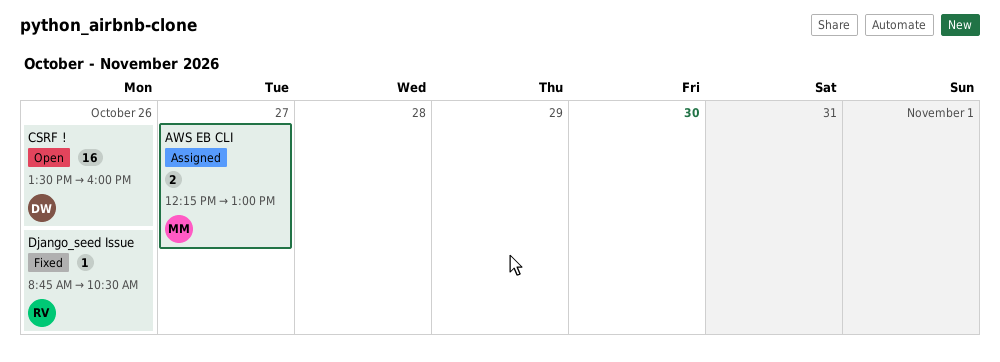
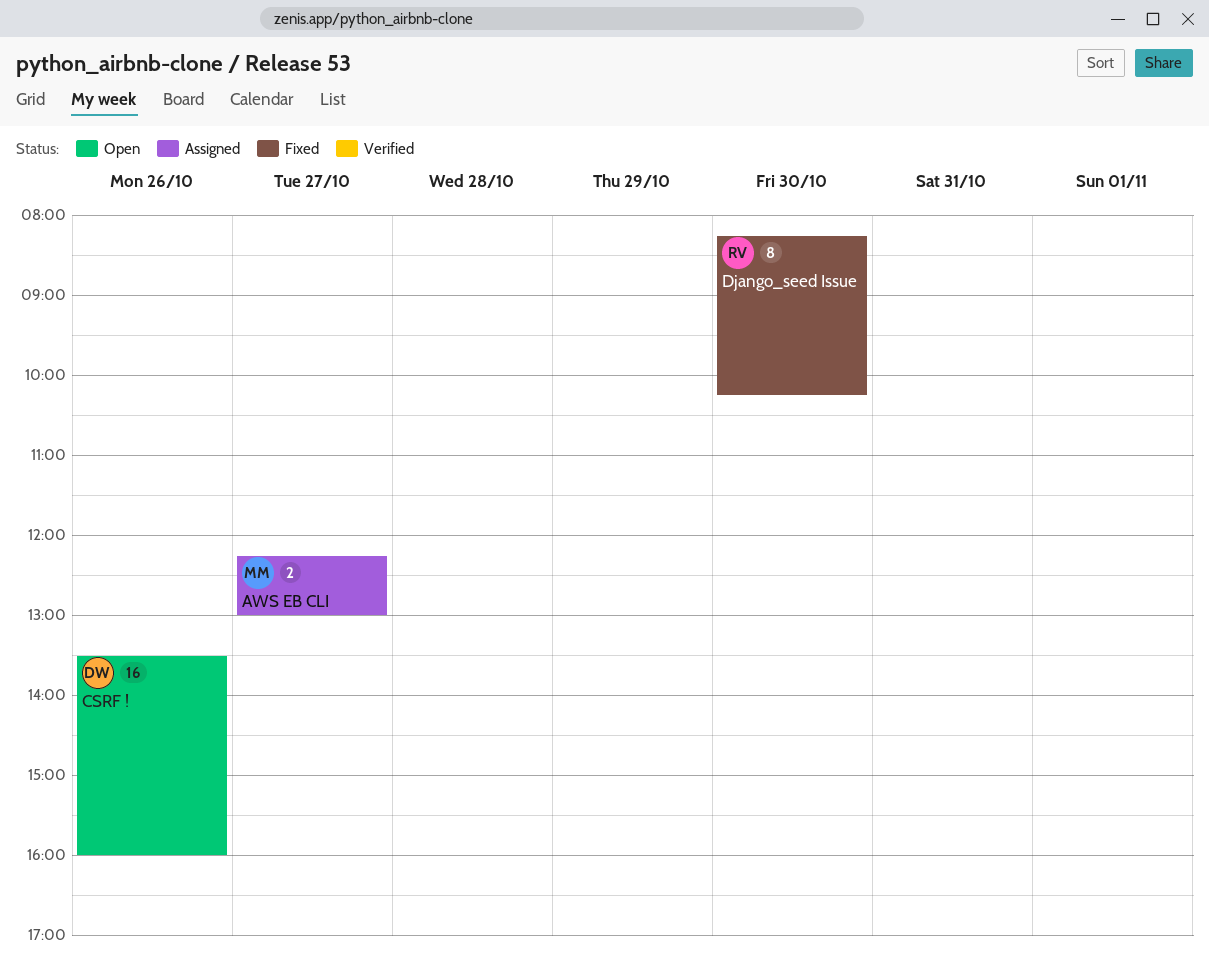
Django_seed Issue, estimate: 1 -> 8
Django_seed Issue, day: Oct 26 -> Oct 30
Django_seed Issue, begins: 08:45 -> 08:15
Django_seed Issue, ends: 10:30 -> 10:15

